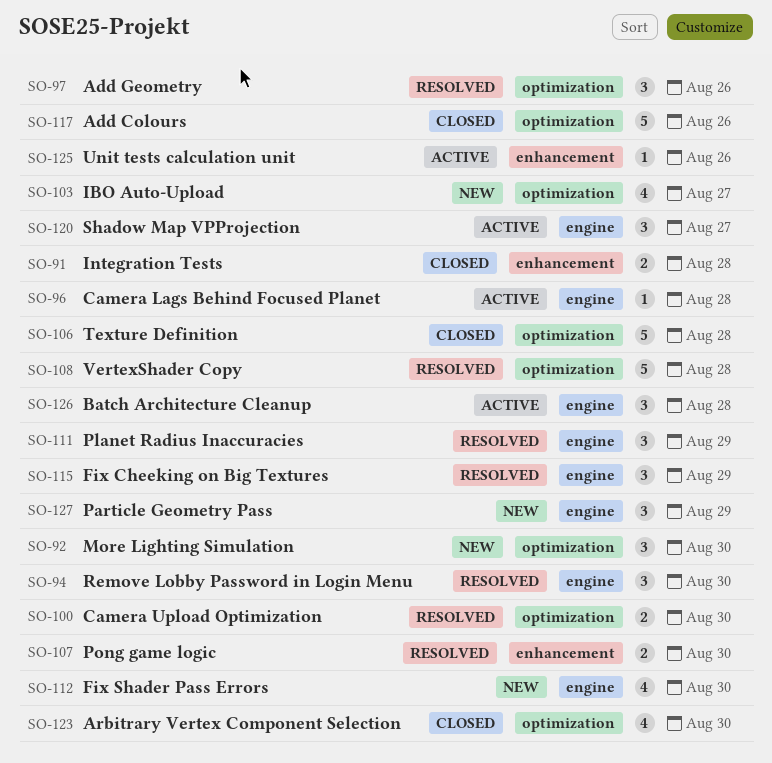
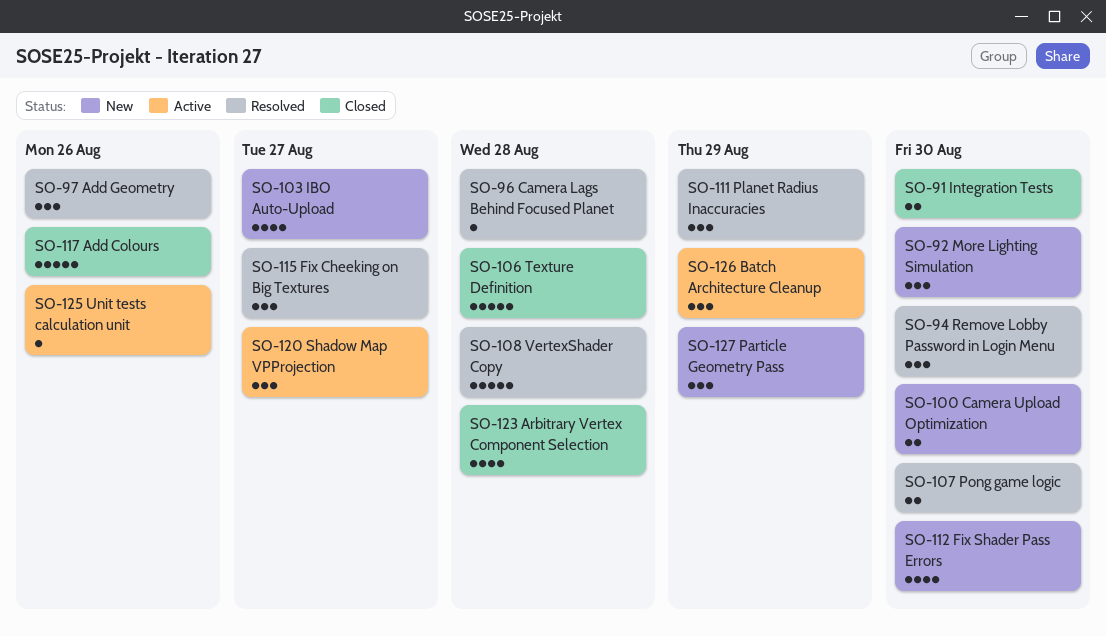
SO-91, due: Aug 28 -> Aug 30
SO-96, status: Active -> Resolved
SO-100, status: Resolved -> New
SO-115, due: Aug 29 -> Aug 27
SO-123, due: Aug 30 -> Aug 28
SO-126, due: Aug 28 -> Aug 29

